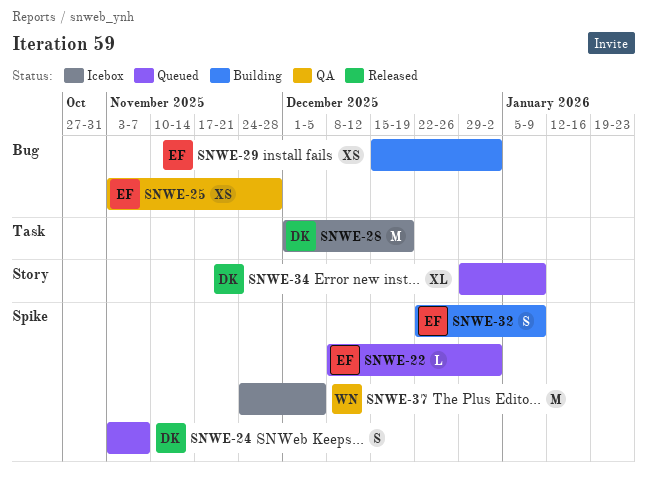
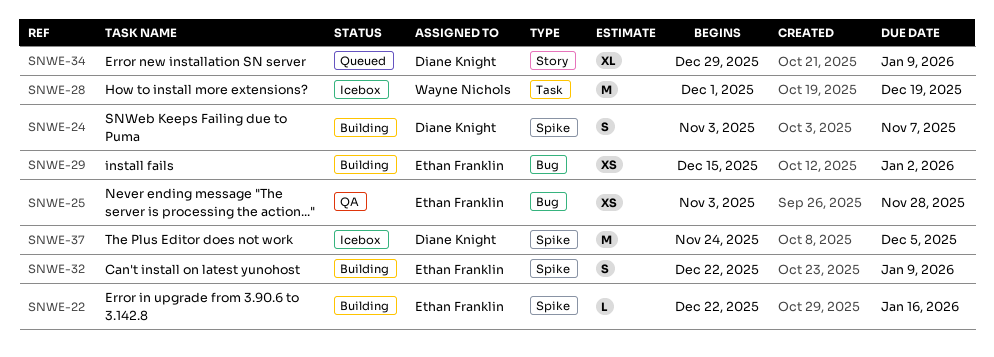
SNWE-22, status: Queued -> Building
SNWE-22, start: Dec 8 -> Dec 22
SNWE-22, due: Jan 2 -> Jan 16
SNWE-24, status: Queued -> Building
SNWE-28, owner: Diane Knight -> Wayne Nichols
SNWE-37, owner: Wayne Nichols -> Diane Knight

